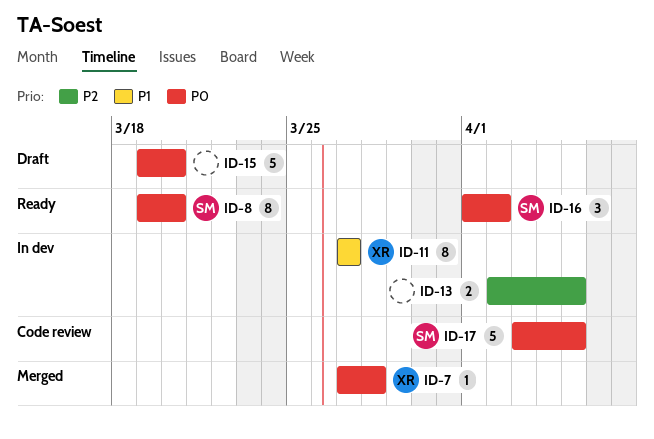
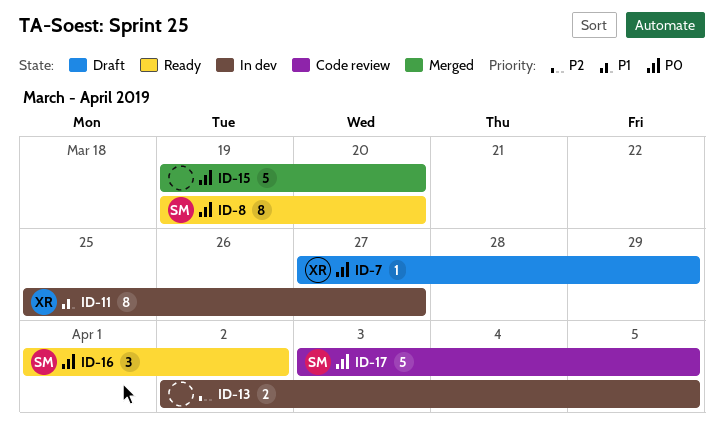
ID-7, status: Merged -> Draft
ID-7, due: Mar 28 -> Mar 29
ID-11, start: Mar 27 -> Mar 25
ID-15, status: Draft -> Merged

